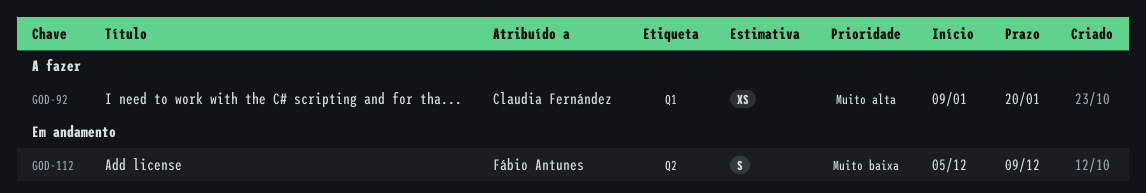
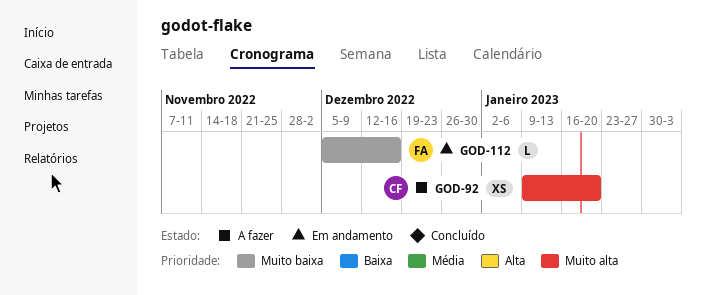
GOD-112, estimate: S -> L
GOD-112, due: Dec 9 -> Dec 16

